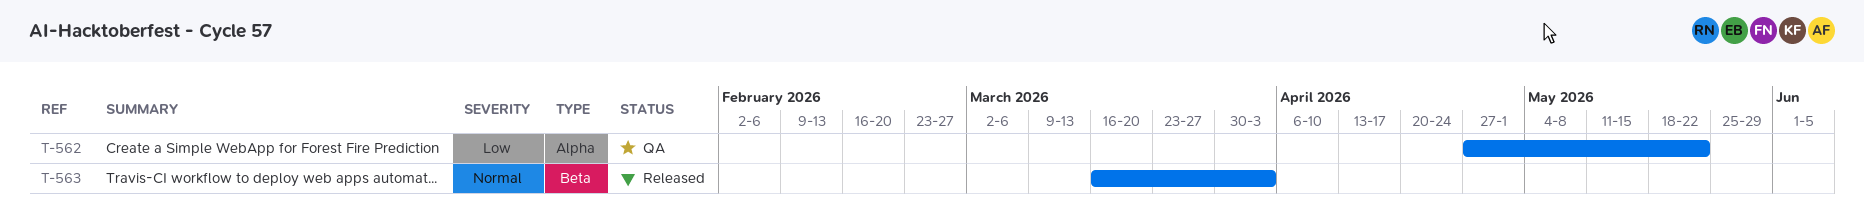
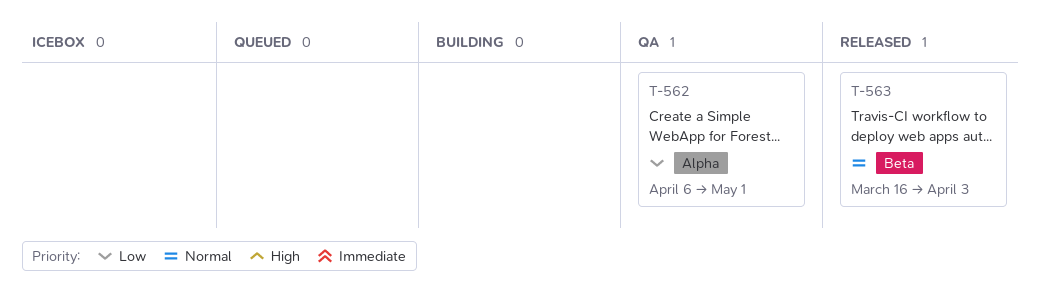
T-562, start: Apr 27 -> Apr 6
T-562, due: May 22 -> May 1

